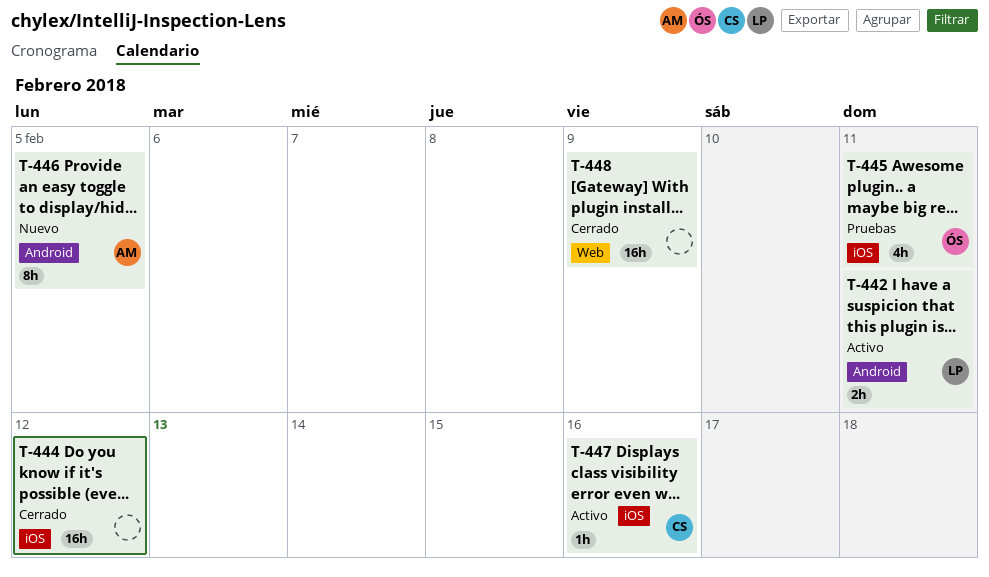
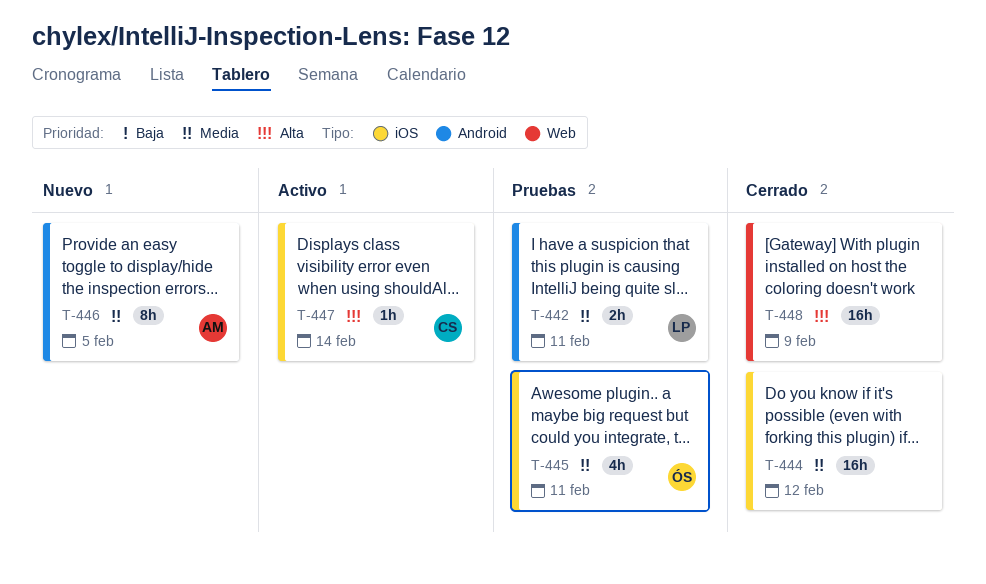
T-442, status: Activo -> Pruebas
T-447, due: Feb 16 -> Feb 14

